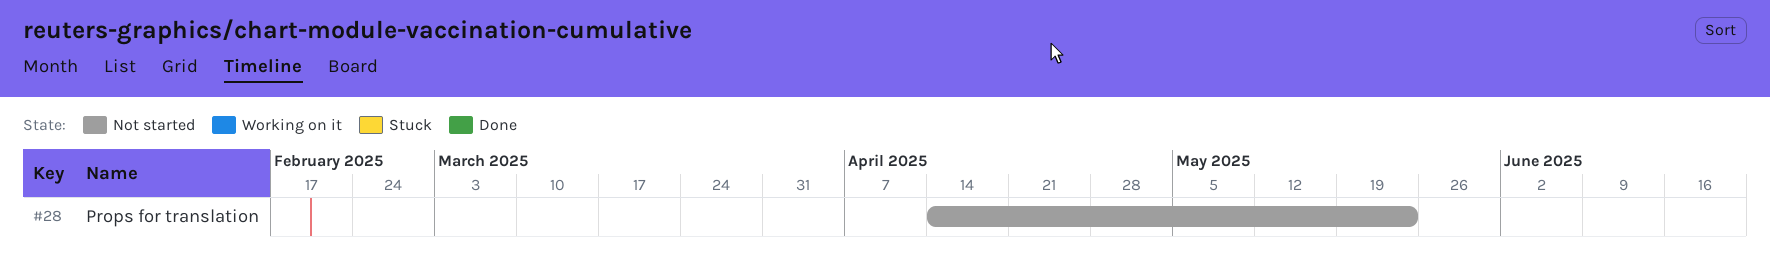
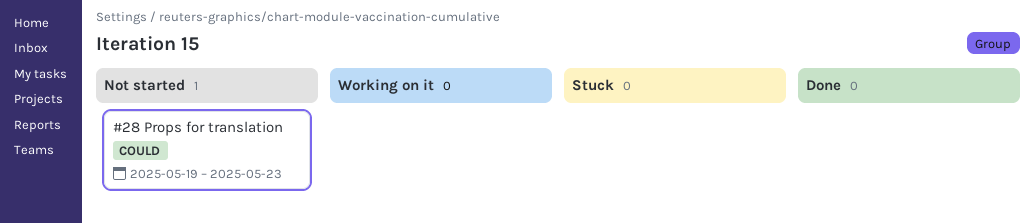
#28, start: Apr 14 -> May 19

